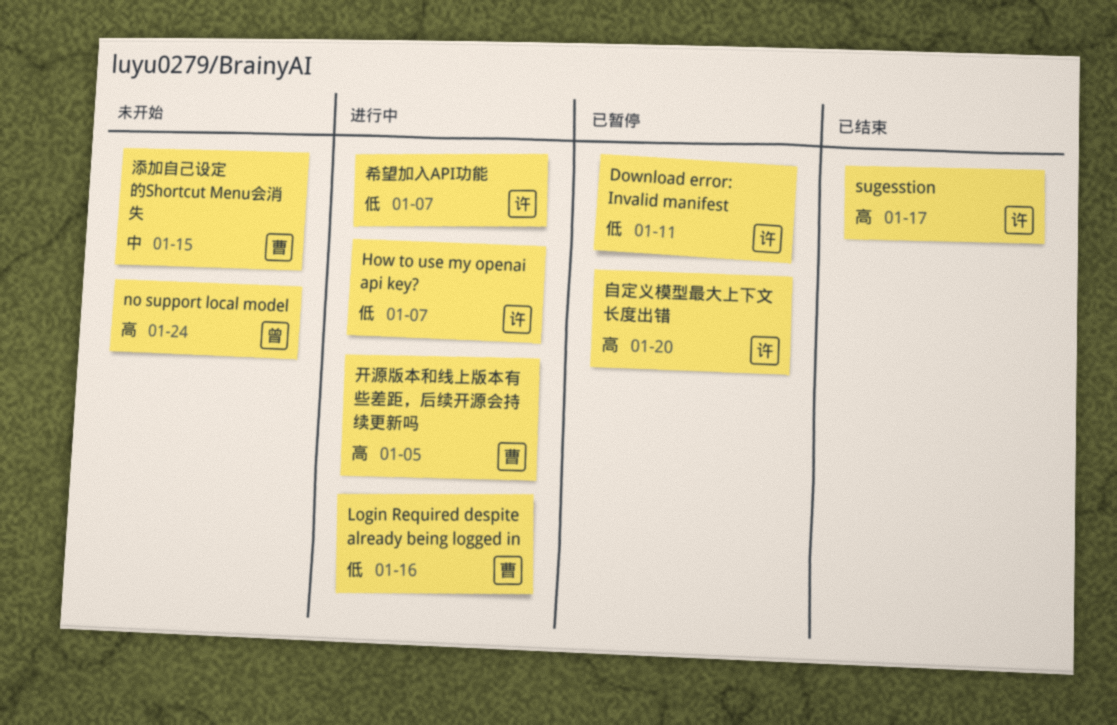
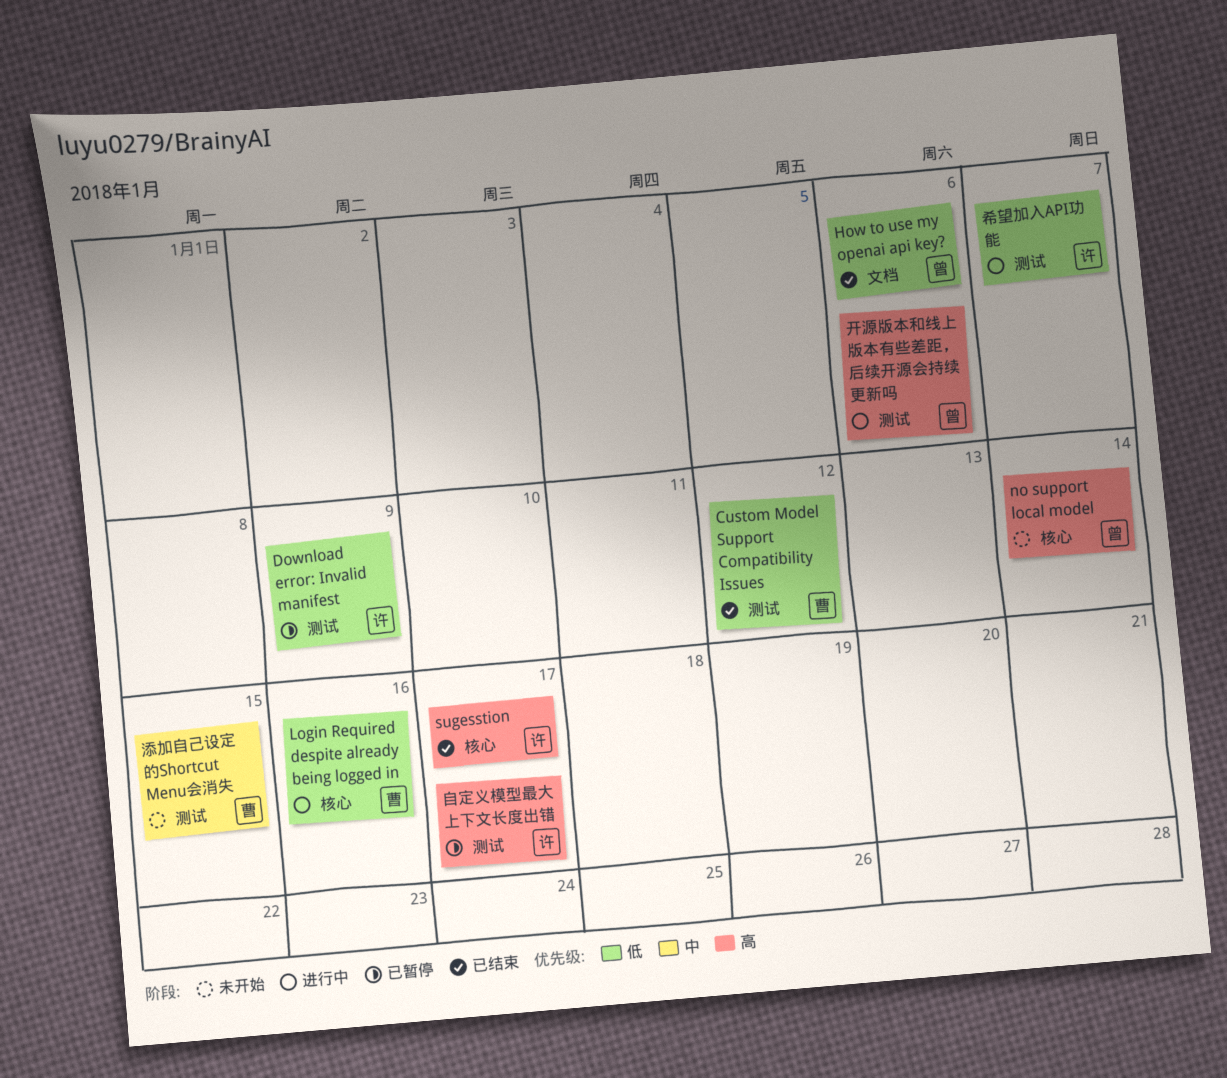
Custom Model Support Compatibility Issues: none -> present
Download error: Invalid manifest, due: Jan 11 -> Jan 9
How to use my openai api key?, status: 进行中 -> 已结束
How to use my openai api key?, owner: 许 -> 曾
How to use my openai api key?, due: Jan 7 -> Jan 6
no support local model, due: Jan 24 -> Jan 14
开源版本和线上版本有些差距，后续开源会持续更新吗, owner: 曹 -> 曾
开源版本和线上版本有些差距，后续开源会持续更新吗, due: Jan 5 -> Jan 6
自定义模型最大上下文长度出错, due: Jan 20 -> Jan 17

